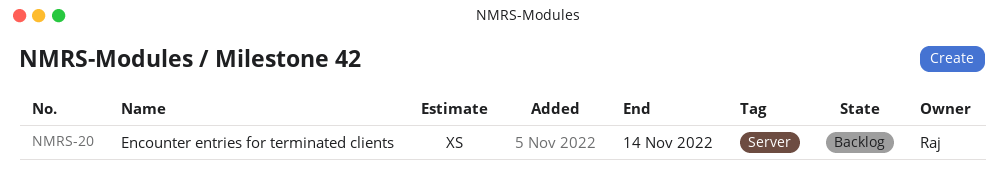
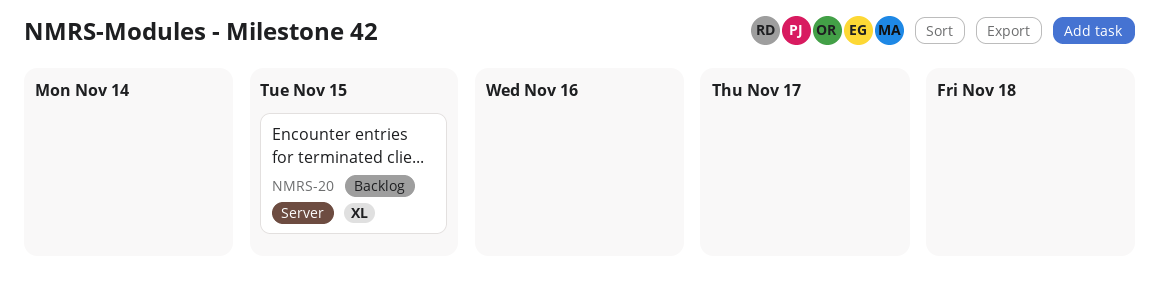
NMRS-20, estimate: XS -> XL
NMRS-20, due: Nov 14 -> Nov 15

